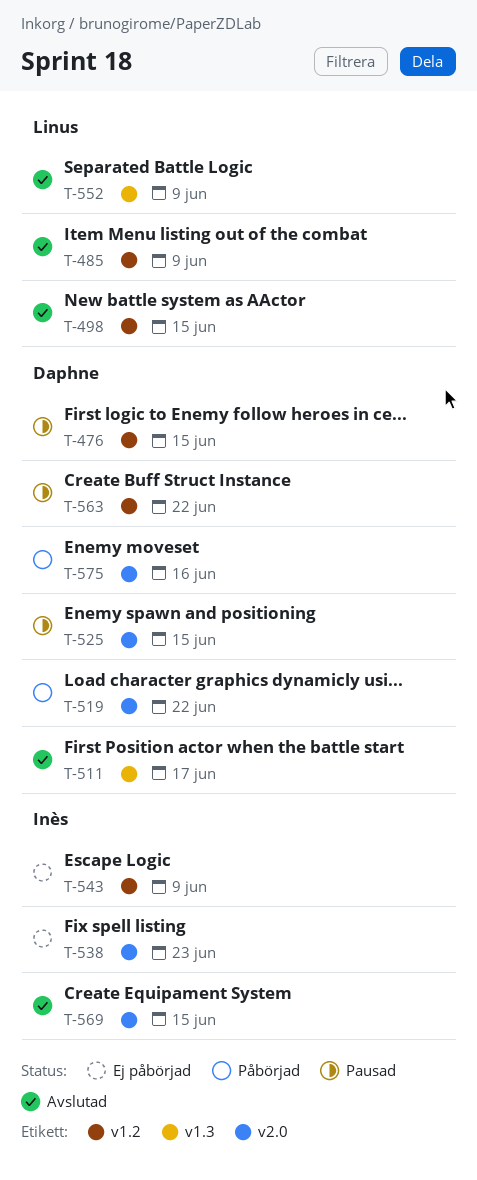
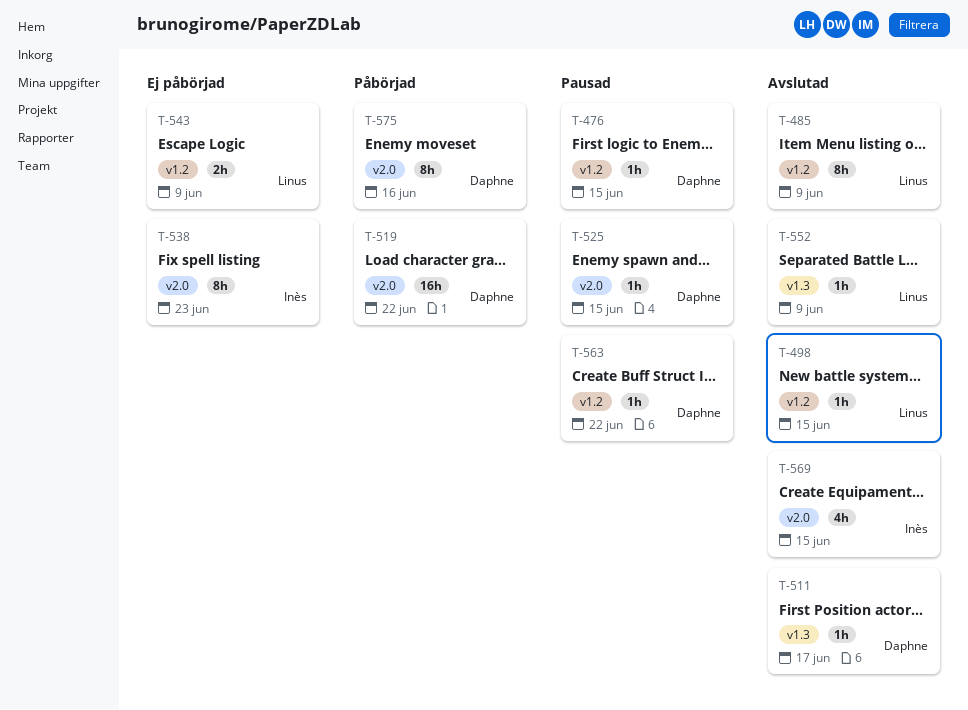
T-543, owner: Inès -> Linus

